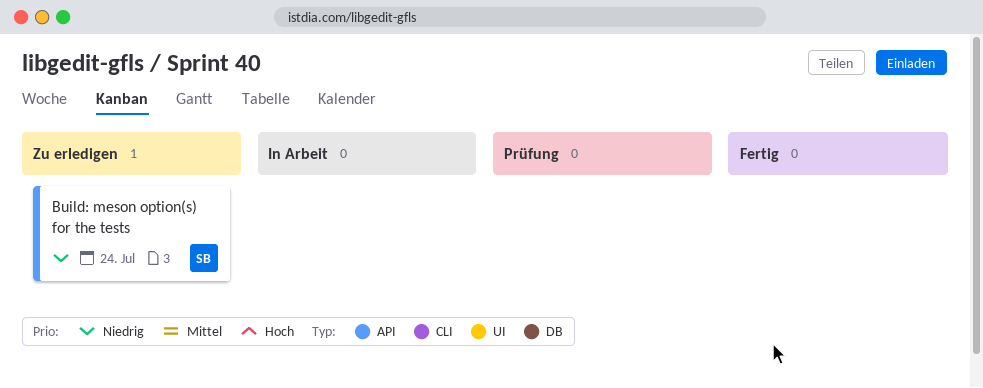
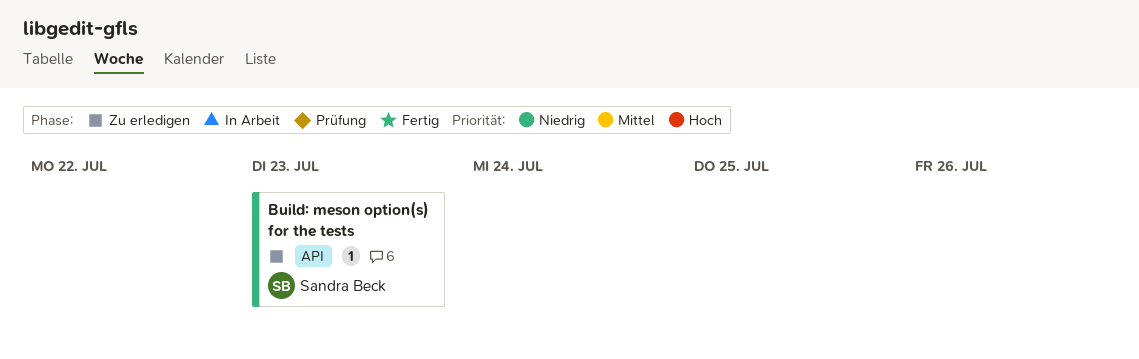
Build: meson option(s) for the tests, due: Jul 24 -> Jul 23

